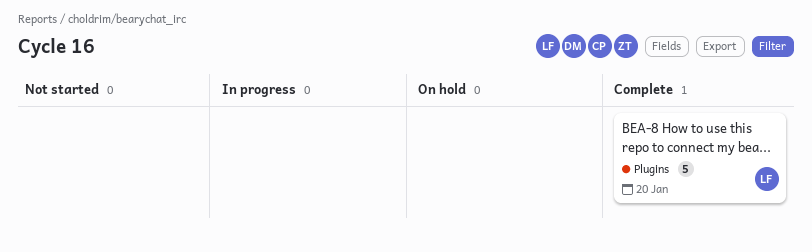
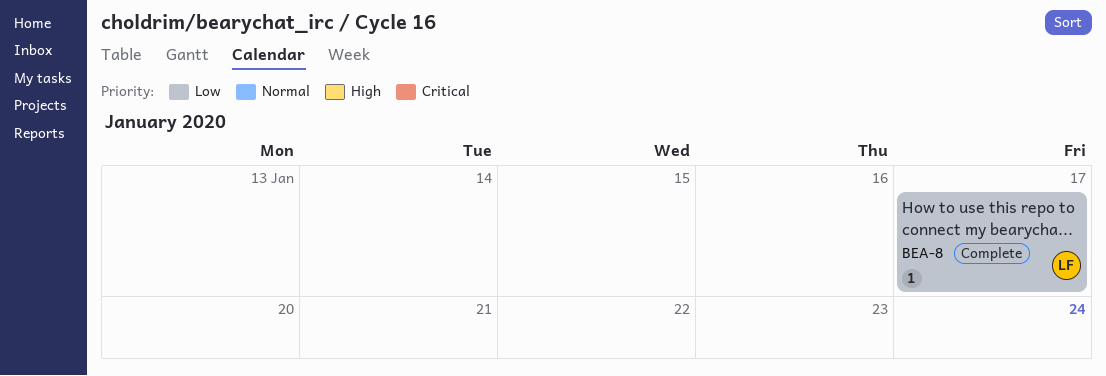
BEA-8, estimate: 5 -> 1
BEA-8, due: Jan 20 -> Jan 17

